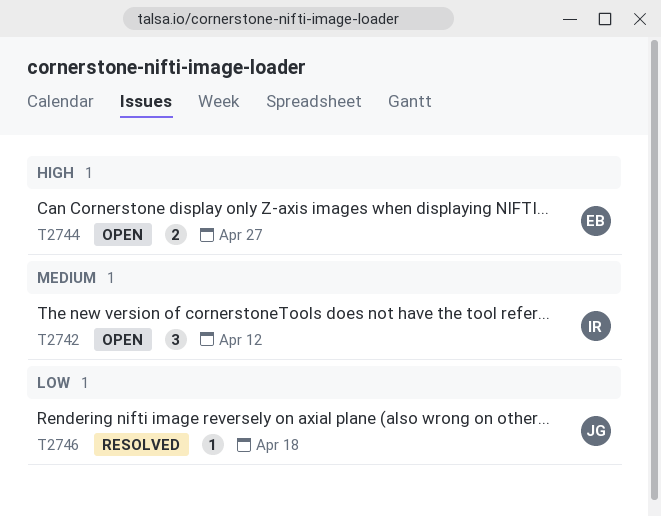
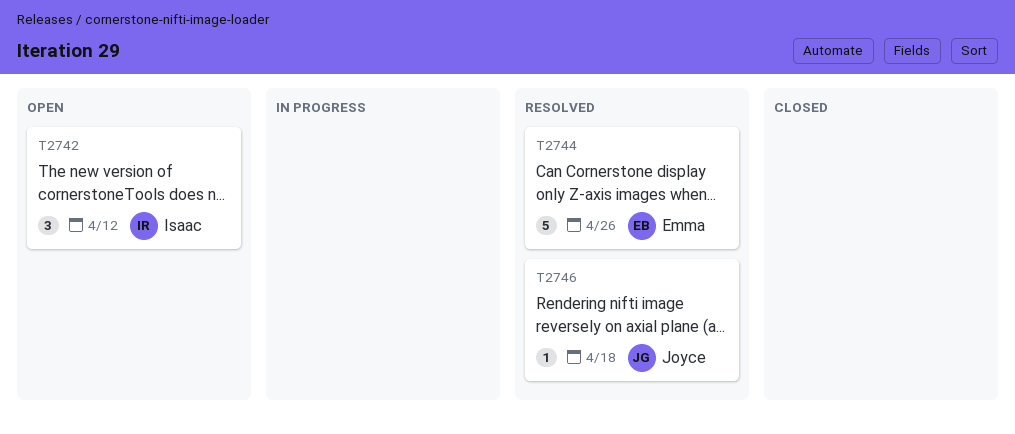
T2744, status: Open -> Resolved
T2744, estimate: 2 -> 5
T2744, due: Apr 27 -> Apr 26

